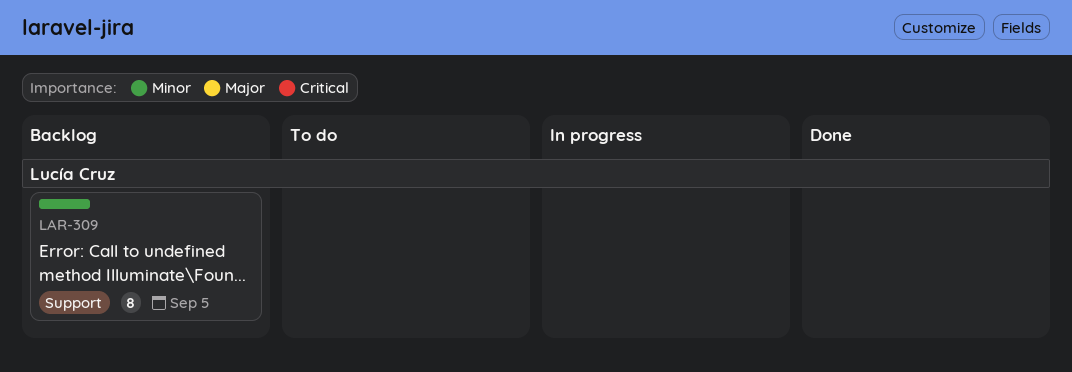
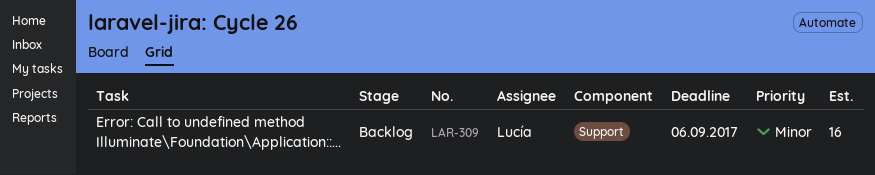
LAR-309, estimate: 8 -> 16
LAR-309, due: Sep 5 -> Sep 6

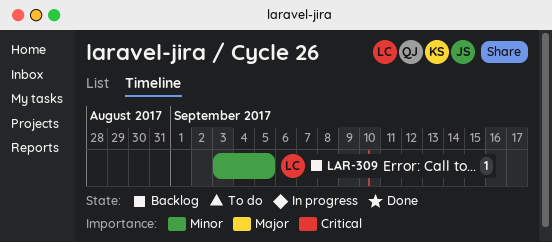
LAR-309, estimate: 16 -> 1
LAR-309, due: Sep 6 -> Sep 5

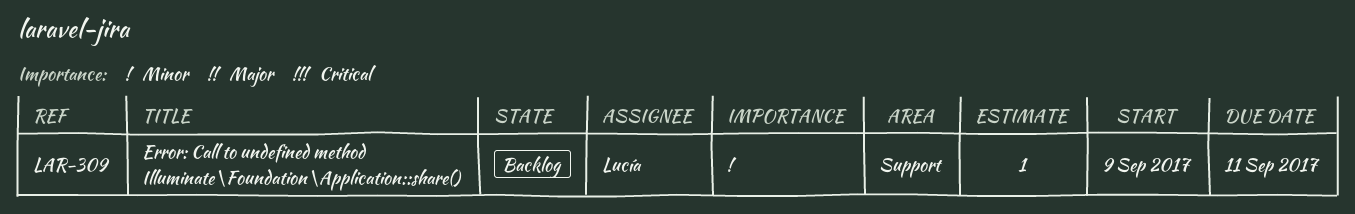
LAR-309, start: Sep 3 -> Sep 9
LAR-309, due: Sep 5 -> Sep 11

